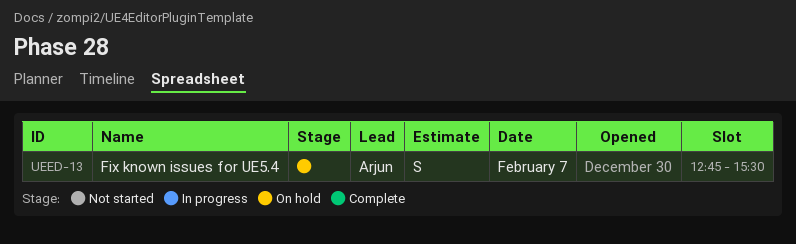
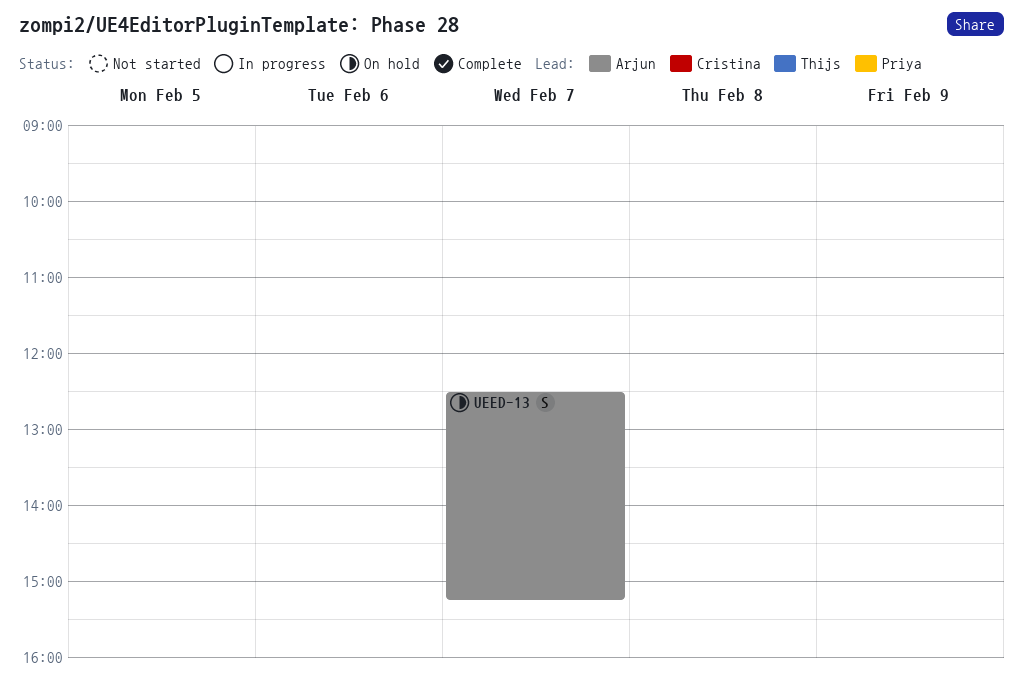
UEED-13, begins: 12:45 -> 12:30
UEED-13, ends: 15:30 -> 15:15

